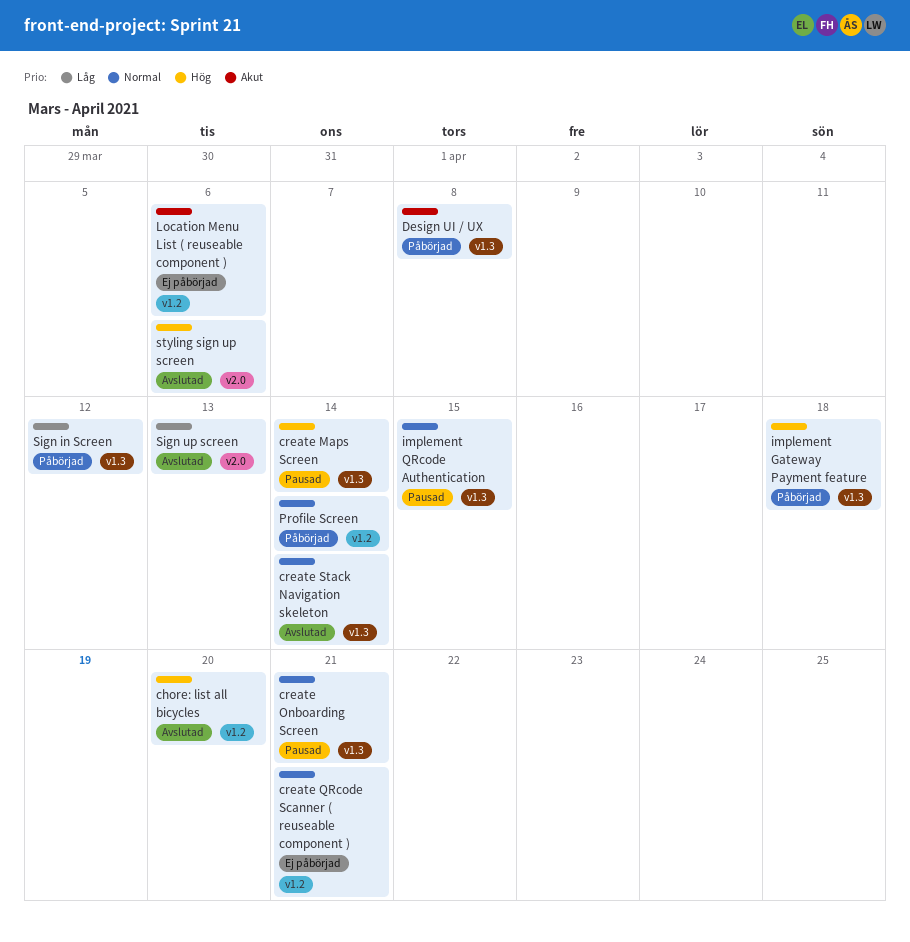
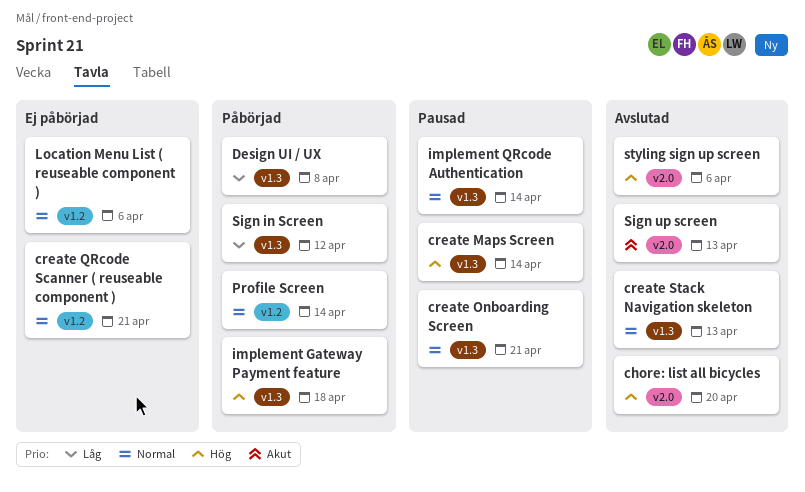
chore: list all bicycles, label: v1.2 -> v2.0
create Stack Navigation skeleton, due: Apr 14 -> Apr 13
Design UI / UX, priority: Akut -> Låg
implement QRcode Authentication, due: Apr 15 -> Apr 14
Location Menu List ( reuseable component ), priority: Akut -> Normal
Sign up screen, priority: Låg -> Akut

